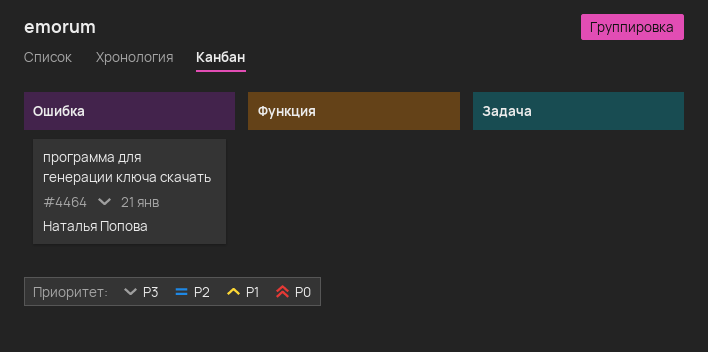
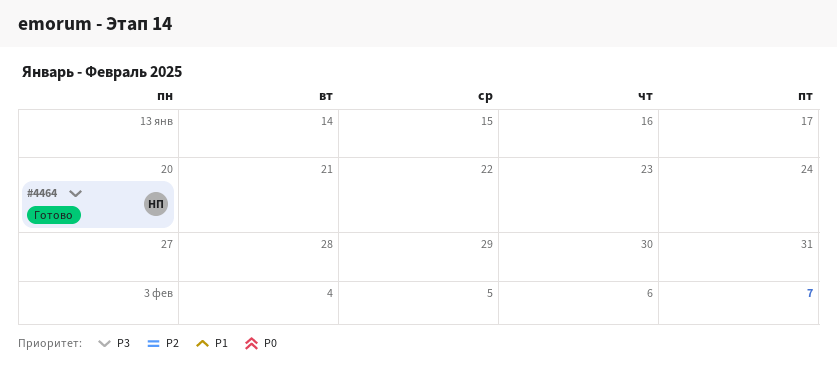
#4464, due: Jan 21 -> Jan 20

